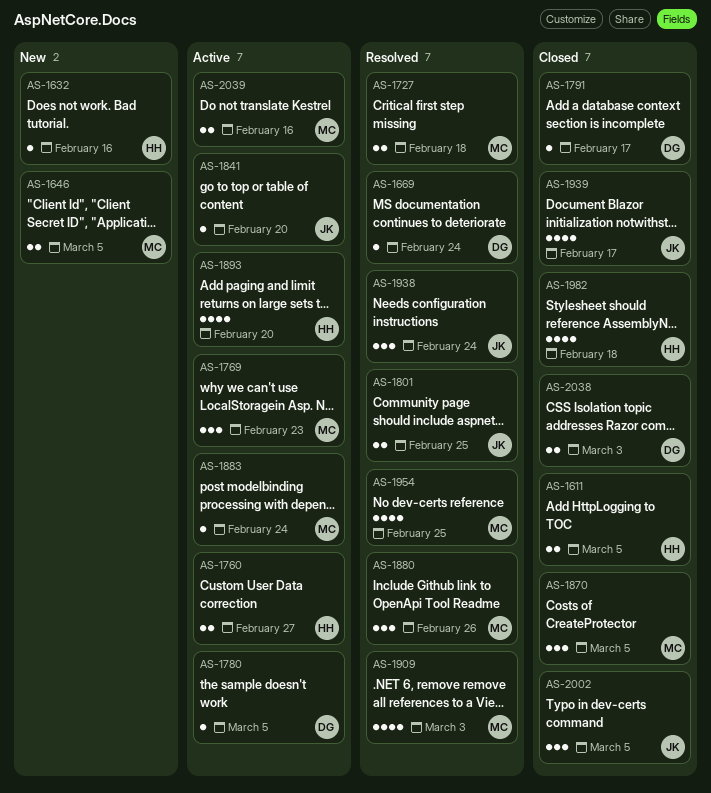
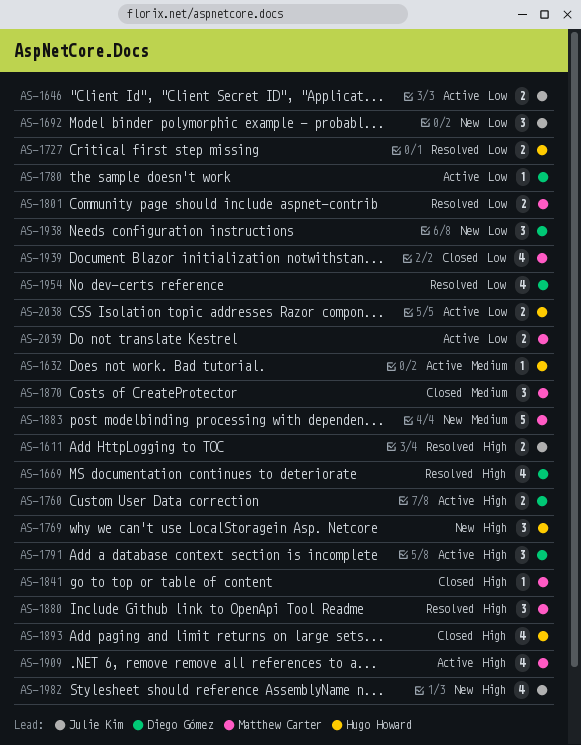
AS-1611, status: Closed -> Resolved
AS-1611, owner: Hugo Howard -> Julie Kim
AS-1632, status: New -> Active
AS-1646, status: New -> Active
AS-1646, owner: Matthew Carter -> Julie Kim
AS-1669, estimate: 1 -> 4
AS-1692: none -> present
AS-1727, owner: Matthew Carter -> Hugo Howard
AS-1760, owner: Hugo Howard -> Diego Gómez
AS-1769, status: Active -> New
AS-1769, owner: Matthew Carter -> Hugo Howard
AS-1791, status: Closed -> Active
AS-1791, estimate: 1 -> 3
AS-1801, owner: Julie Kim -> Matthew Carter
AS-1841, status: Active -> Closed
AS-1841, owner: Julie Kim -> Matthew Carter
AS-1883, status: Active -> New
AS-1883, estimate: 1 -> 5
AS-1893, status: Active -> Closed
AS-1909, status: Resolved -> Active
AS-1938, status: Resolved -> New
AS-1938, owner: Julie Kim -> Diego Gómez
AS-1939, owner: Julie Kim -> Matthew Carter
AS-1954, owner: Matthew Carter -> Diego Gómez
AS-1982, status: Closed -> New
AS-1982, owner: Hugo Howard -> Julie Kim
AS-2002: present -> none
AS-2038, status: Closed -> Active
AS-2038, owner: Diego Gómez -> Hugo Howard

